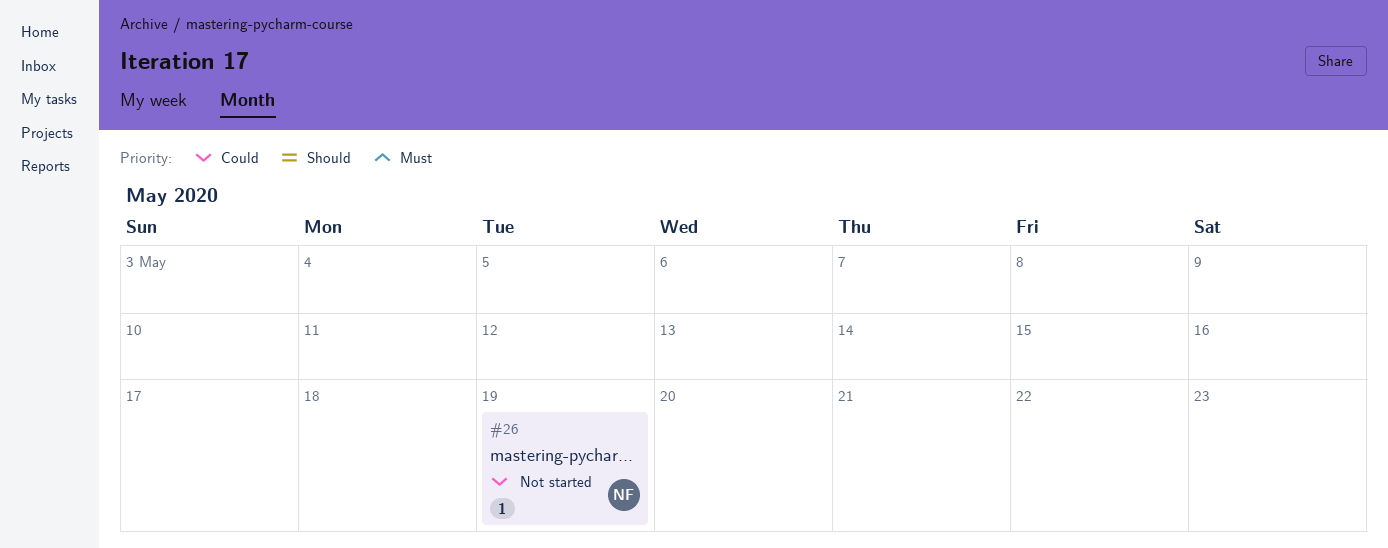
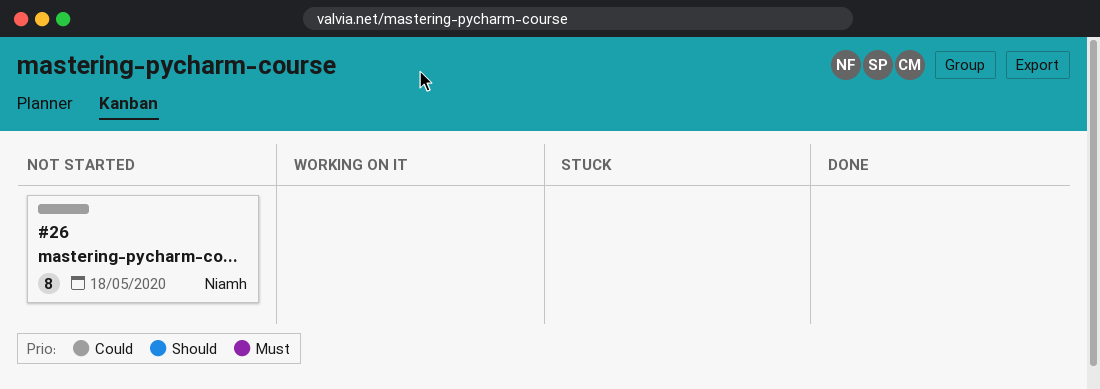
#26, estimate: 1 -> 8
#26, due: May 19 -> May 18

